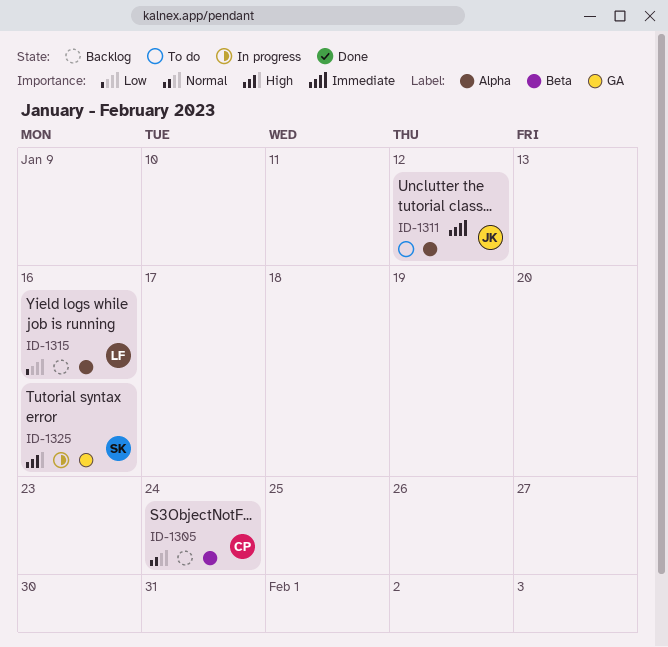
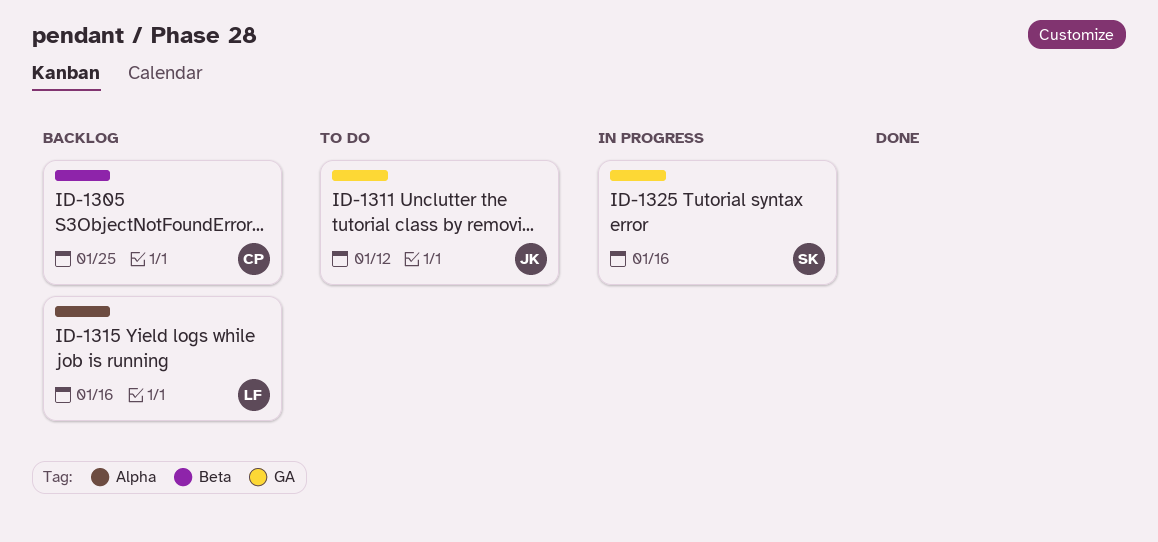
ID-1305, due: Jan 24 -> Jan 25
ID-1311, label: Alpha -> GA

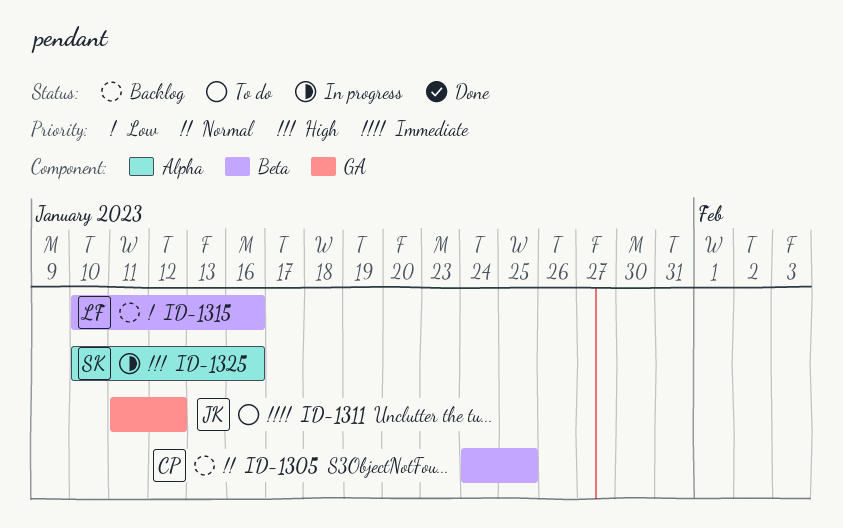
ID-1315, label: Alpha -> Beta
ID-1325, label: GA -> Alpha

